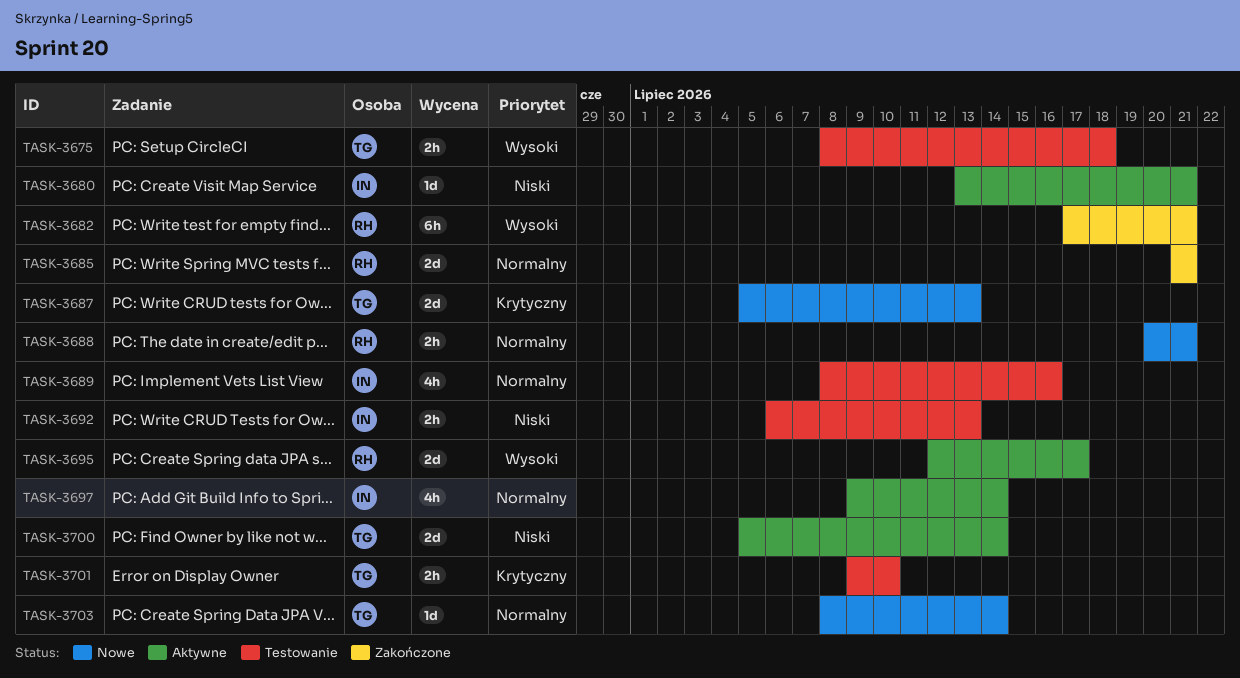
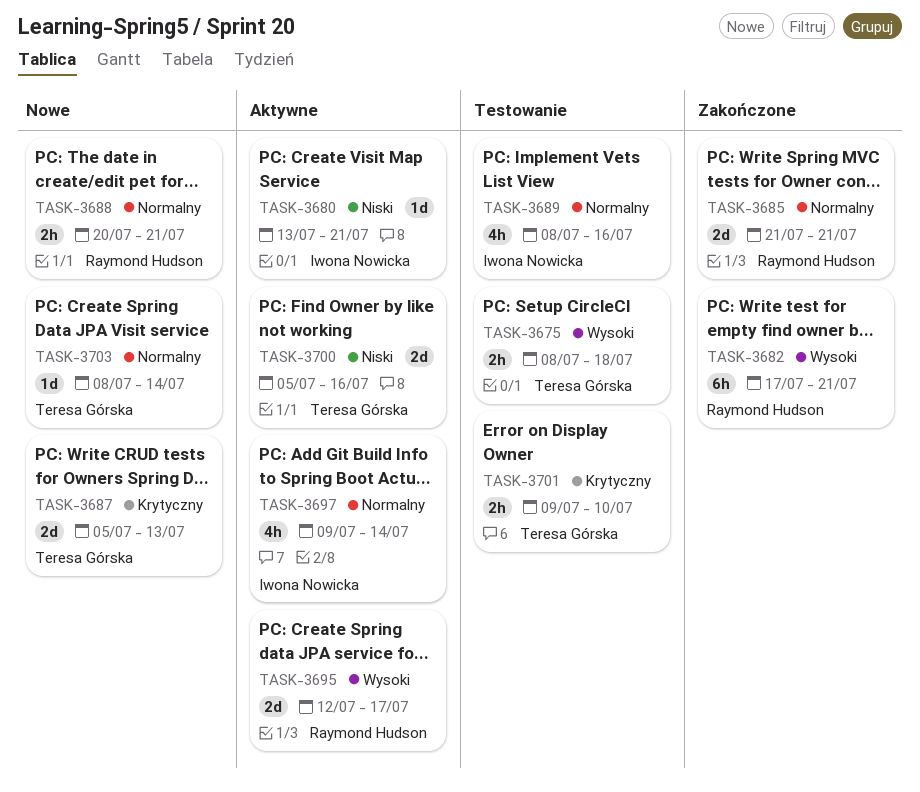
TASK-3692: present -> none
TASK-3700, due: Jul 14 -> Jul 16

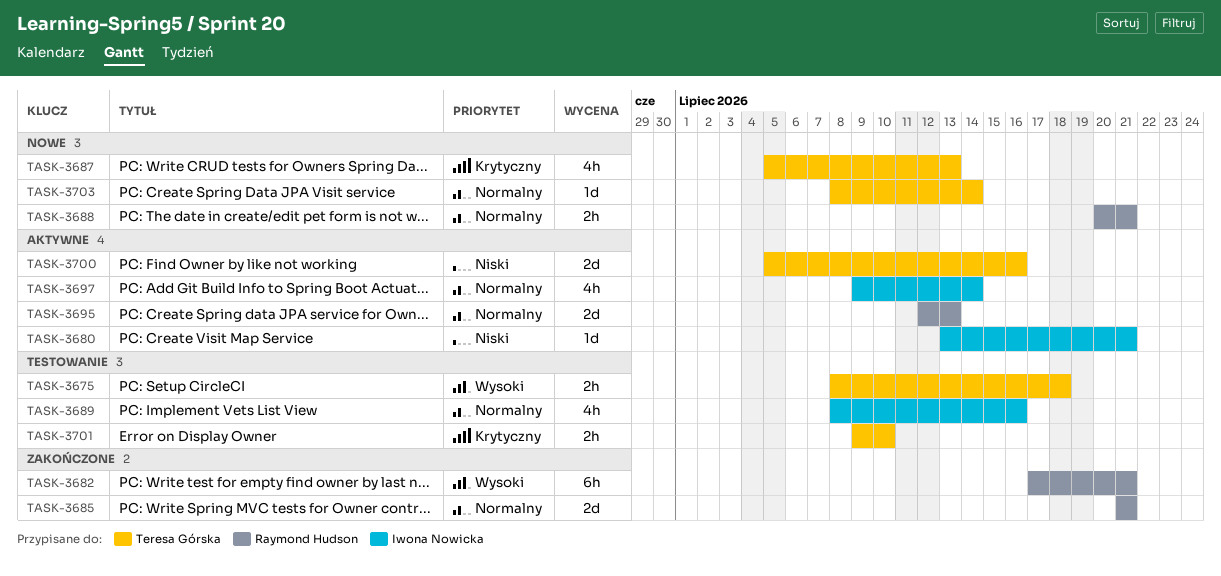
TASK-3687, estimate: 2d -> 4h
TASK-3695, priority: Wysoki -> Normalny
TASK-3695, due: Jul 17 -> Jul 13

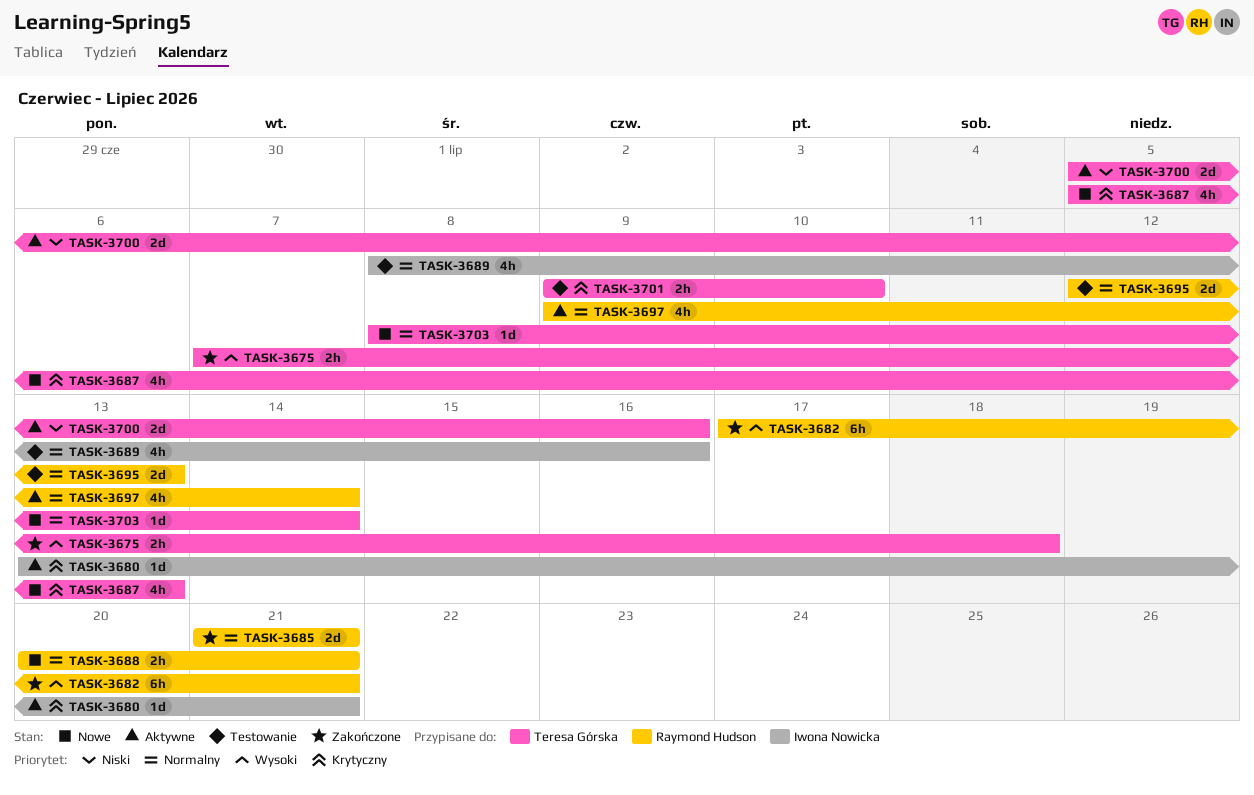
TASK-3675, status: Testowanie -> Zakończone
TASK-3675, start: Jul 8 -> Jul 7
TASK-3680, priority: Niski -> Krytyczny
TASK-3695, status: Aktywne -> Testowanie
TASK-3697, owner: Iwona Nowicka -> Raymond Hudson

